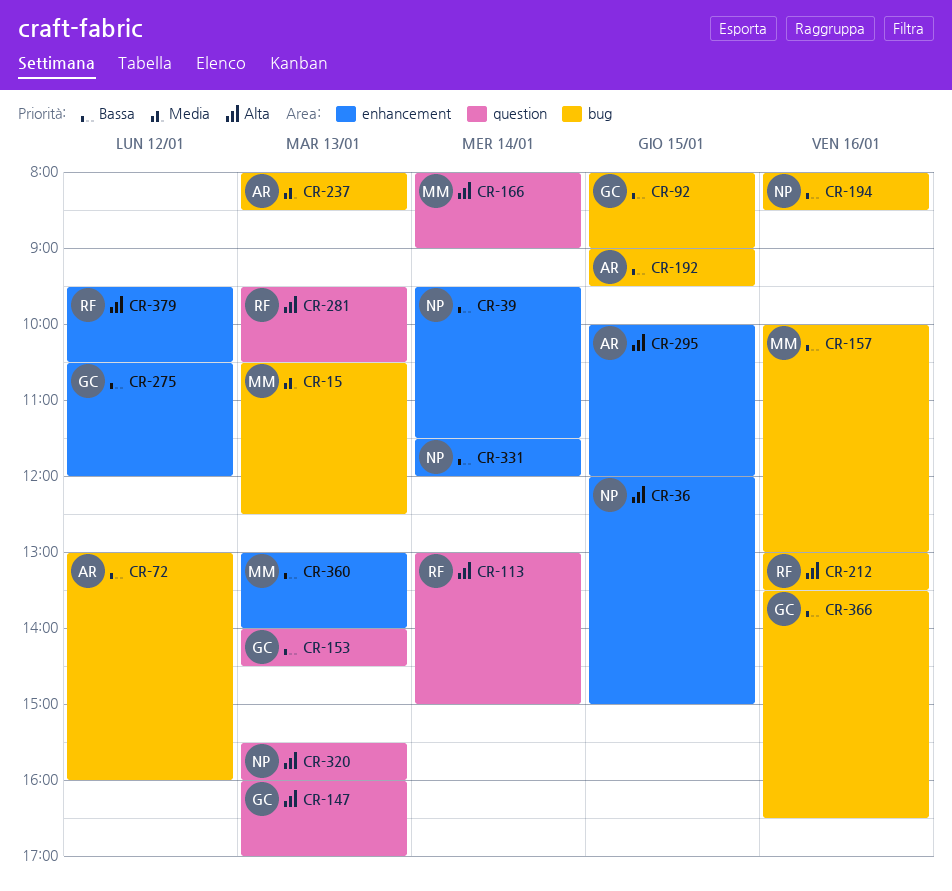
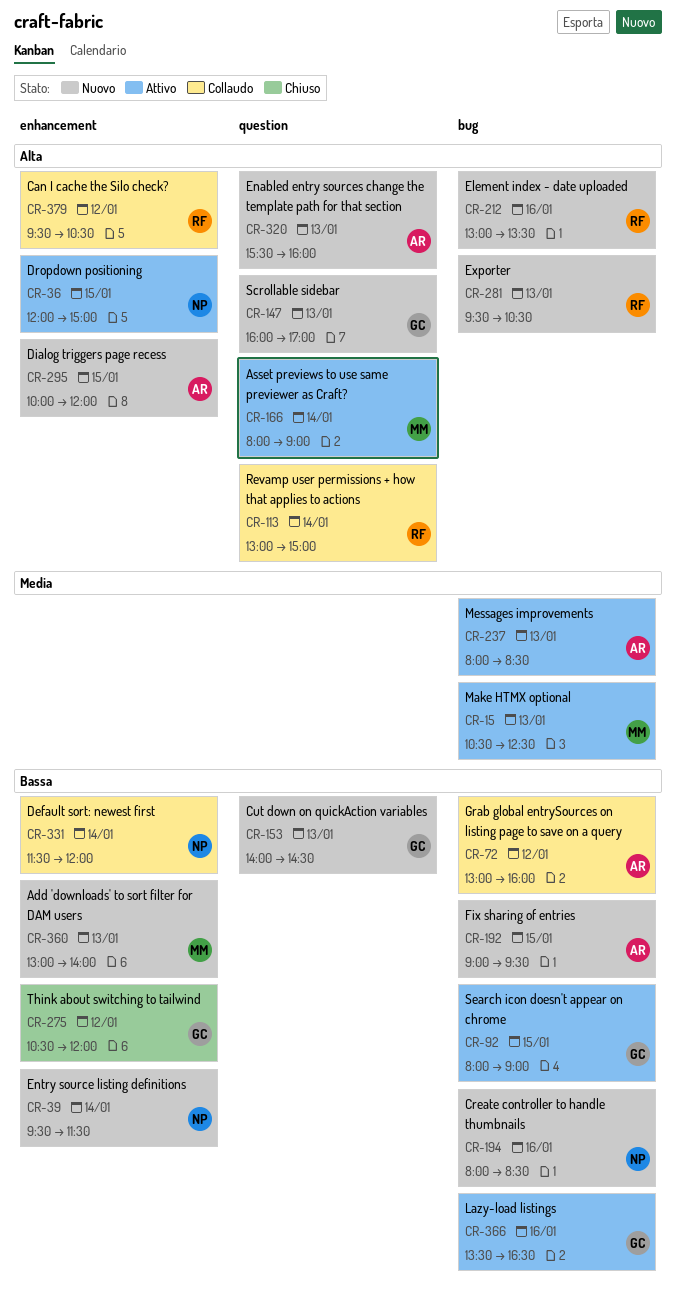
CR-157: present -> none
CR-281, label: question -> bug
CR-320, owner: NP -> AR

